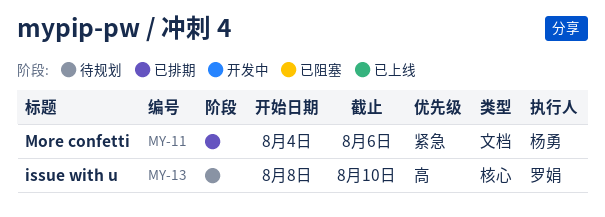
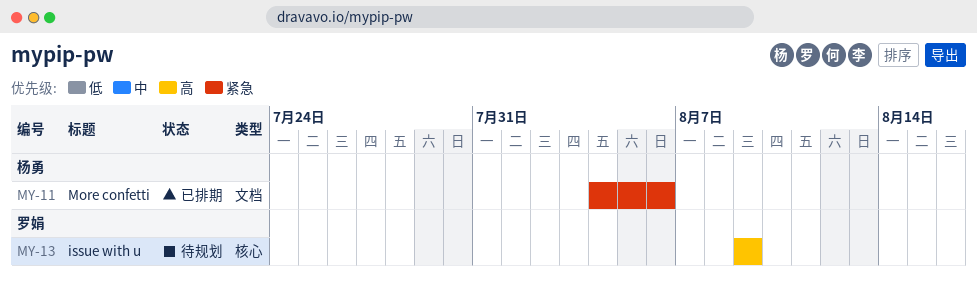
MY-13, start: Aug 8 -> Aug 9
MY-13, due: Aug 10 -> Aug 9

